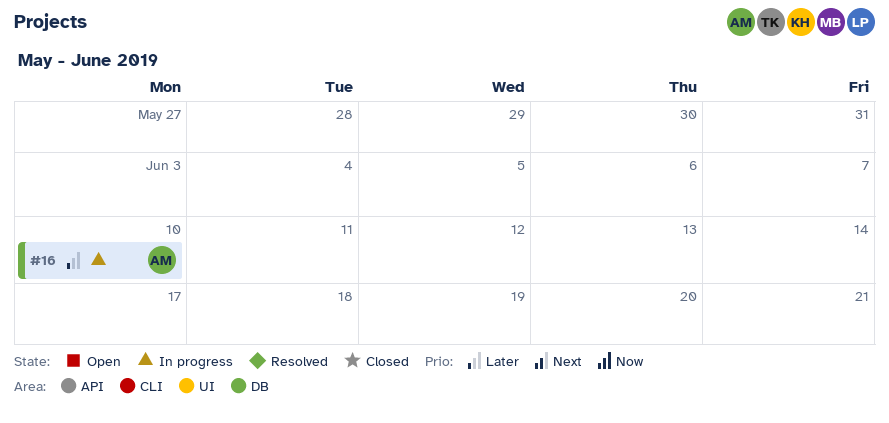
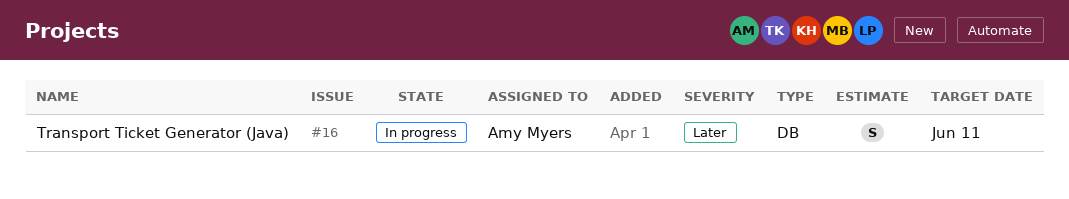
#16, due: Jun 10 -> Jun 11

